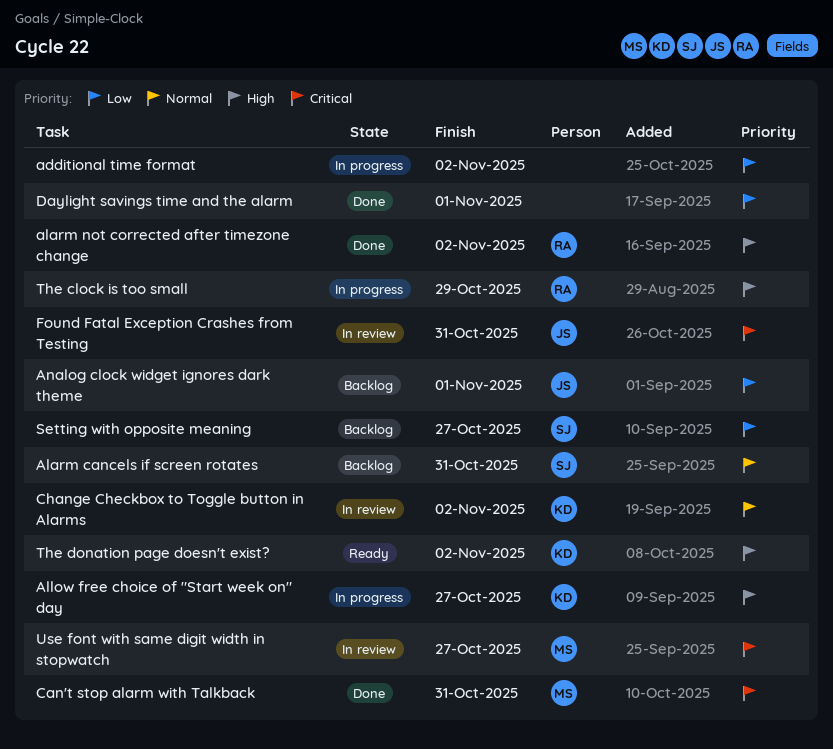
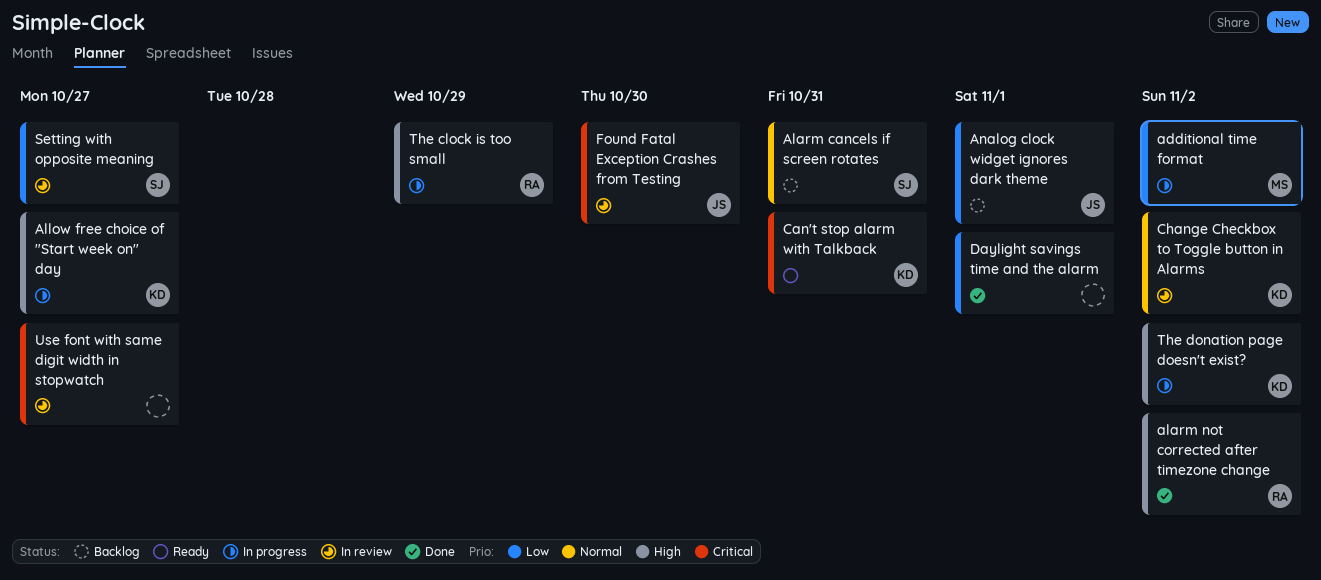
additional time format, owner: none -> MS
Can't stop alarm with Talkback, status: Done -> Ready
Can't stop alarm with Talkback, owner: MS -> KD
Found Fatal Exception Crashes from Testing, due: Oct 31 -> Oct 30
Setting with opposite meaning, status: Backlog -> In review
The donation page doesn't exist?, status: Ready -> In progress
Use font with same digit width in stopwatch, owner: MS -> none

